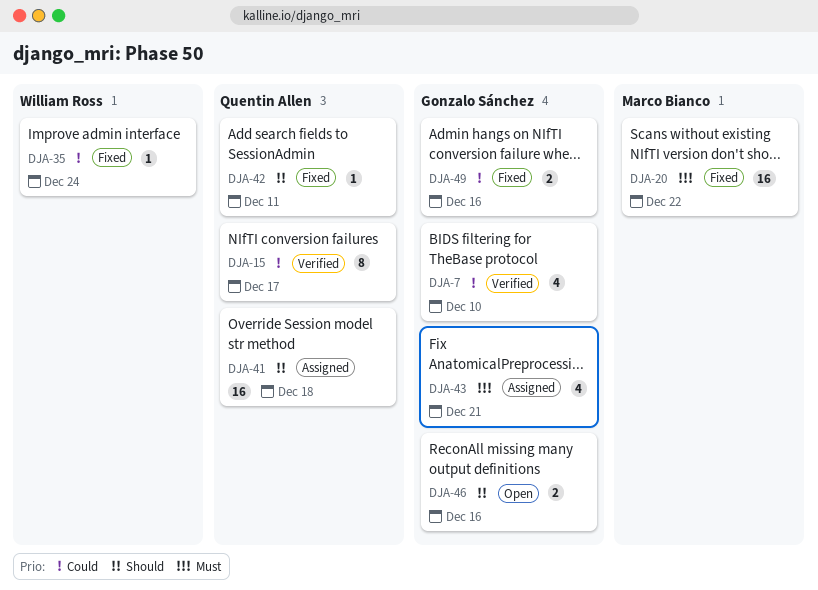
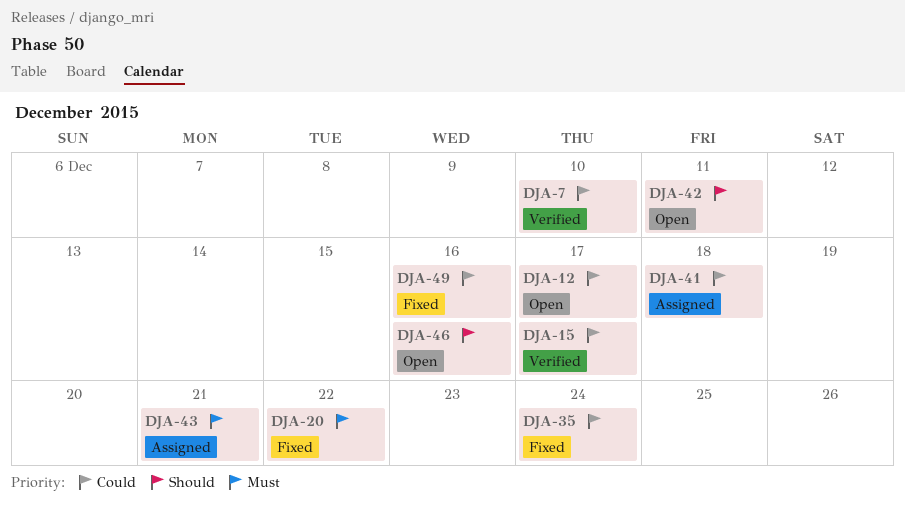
DJA-12: none -> present
DJA-41, priority: Should -> Could
DJA-42, status: Fixed -> Open

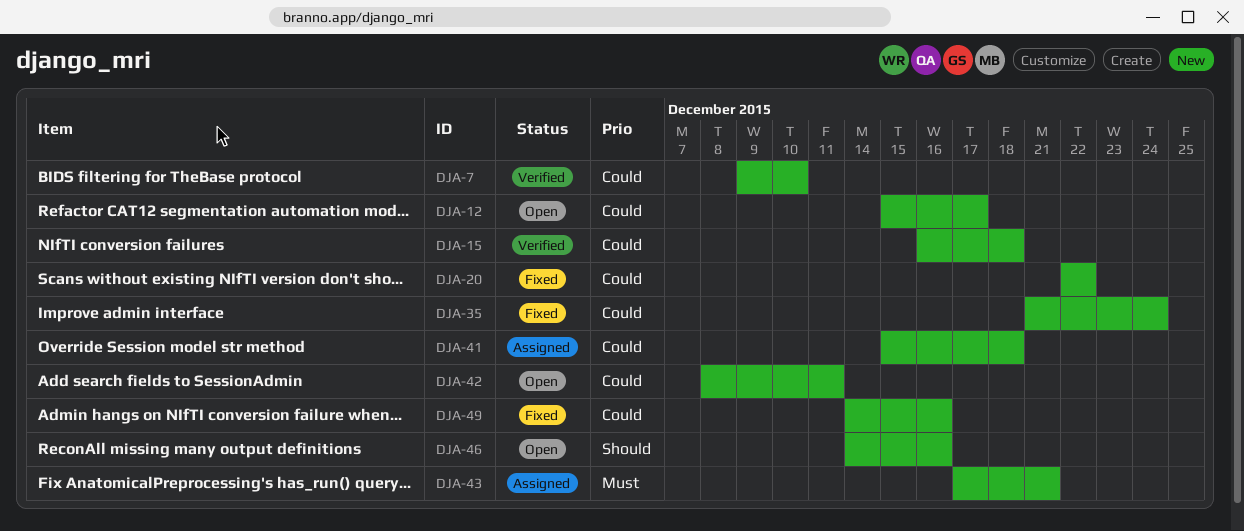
DJA-15, due: Dec 17 -> Dec 18
DJA-20, priority: Must -> Could
DJA-42, priority: Should -> Could

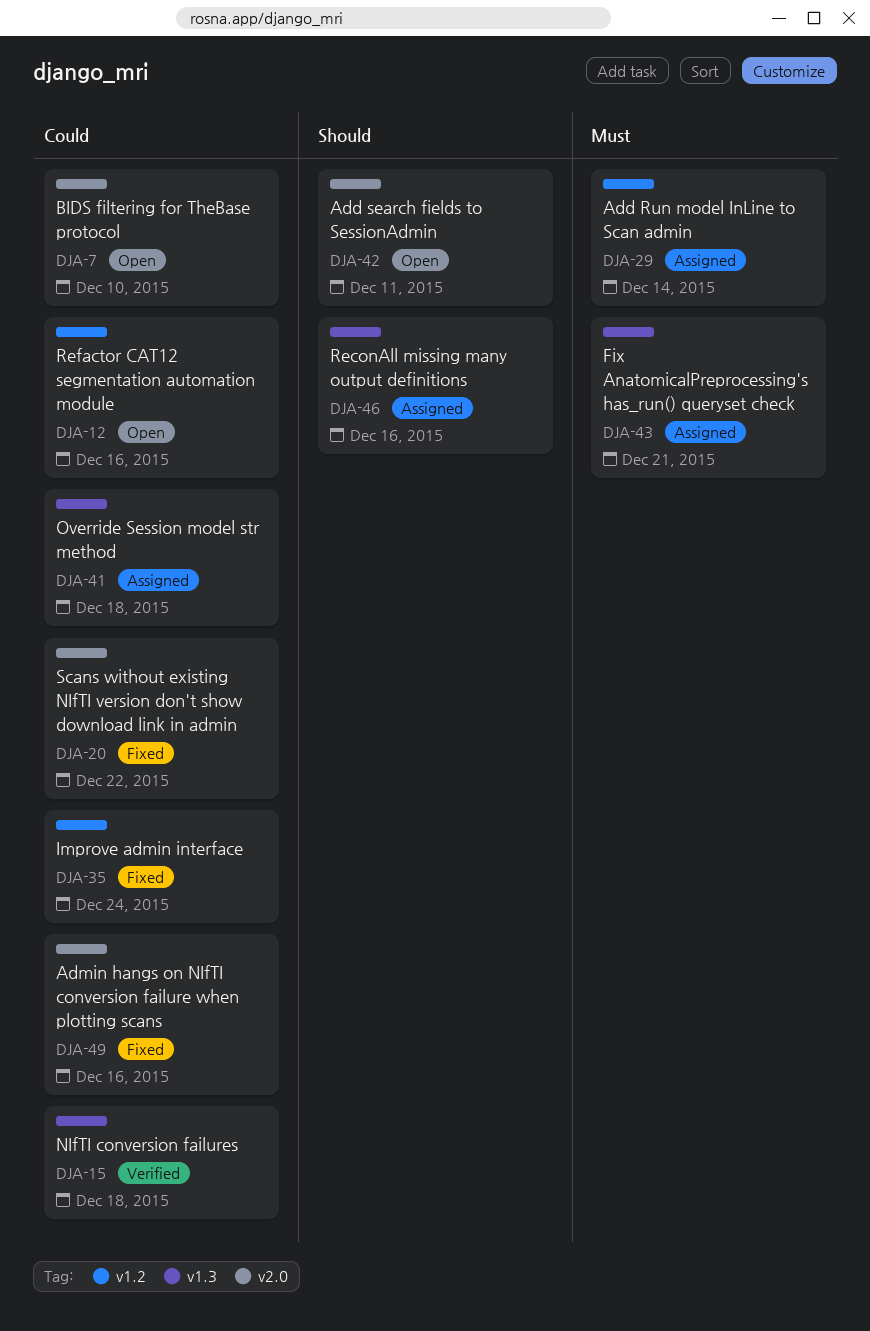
DJA-7, status: Verified -> Open
DJA-12, due: Dec 17 -> Dec 16
DJA-29: none -> present
DJA-42, priority: Could -> Should
DJA-46, status: Open -> Assigned

